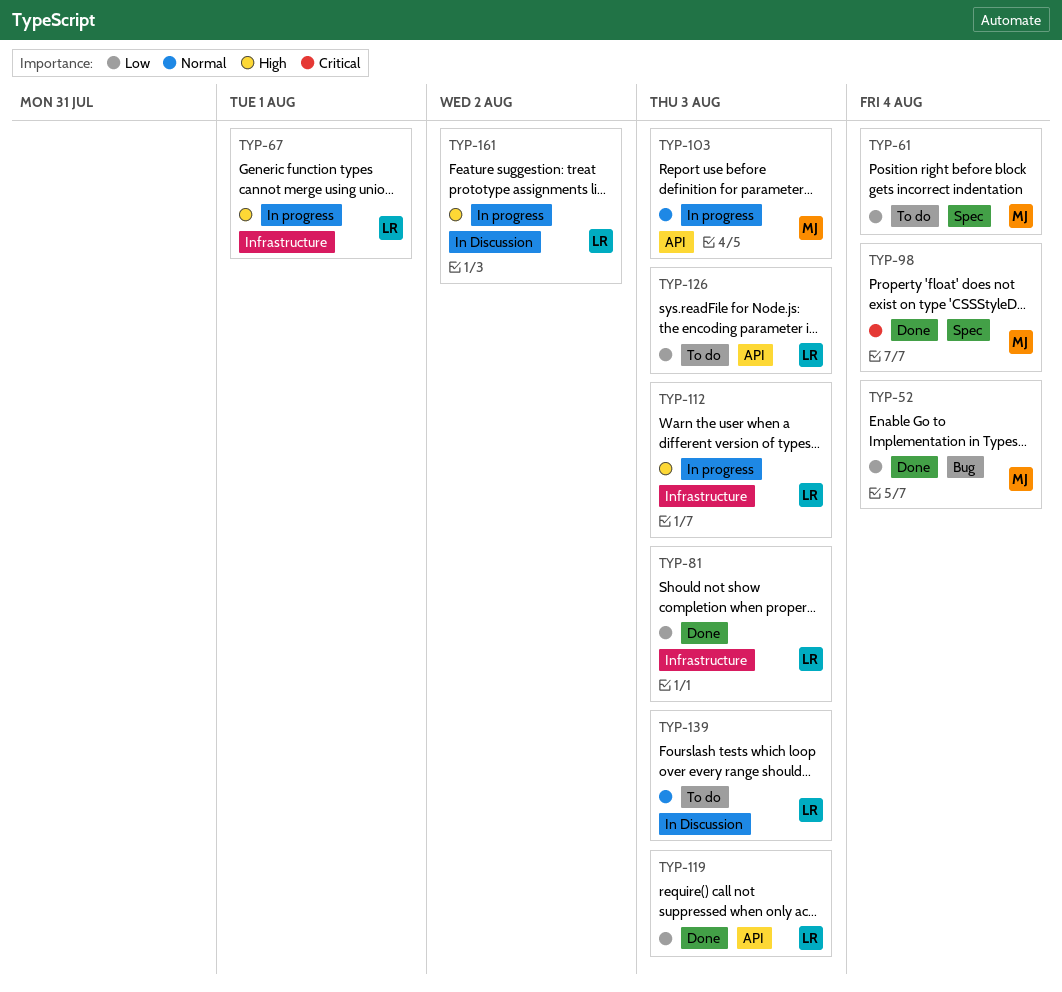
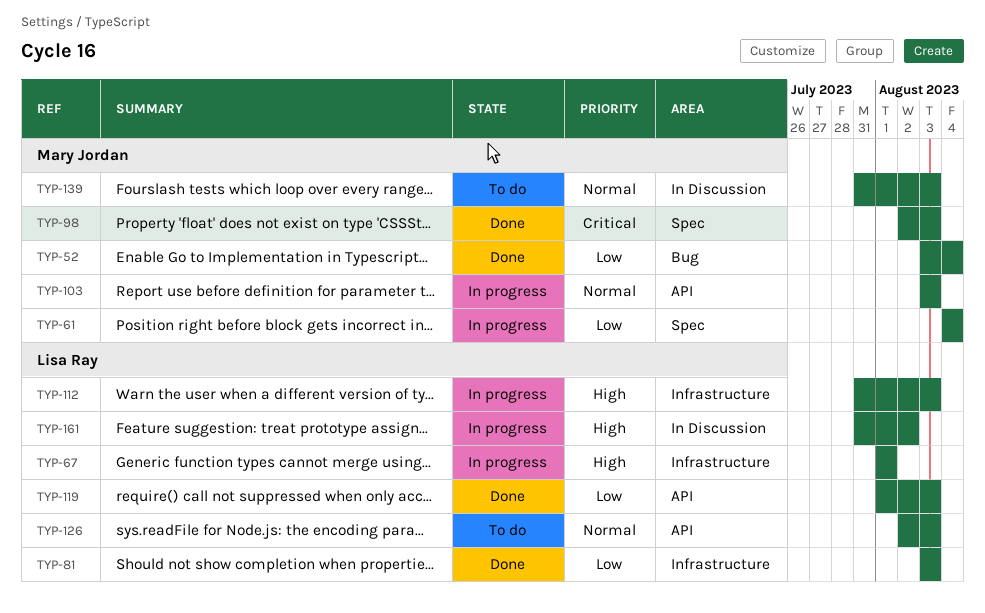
TYP-61, status: To do -> In progress
TYP-98, due: Aug 4 -> Aug 3
TYP-126, priority: Low -> Normal
TYP-139, owner: Lisa Ray -> Mary Jordan

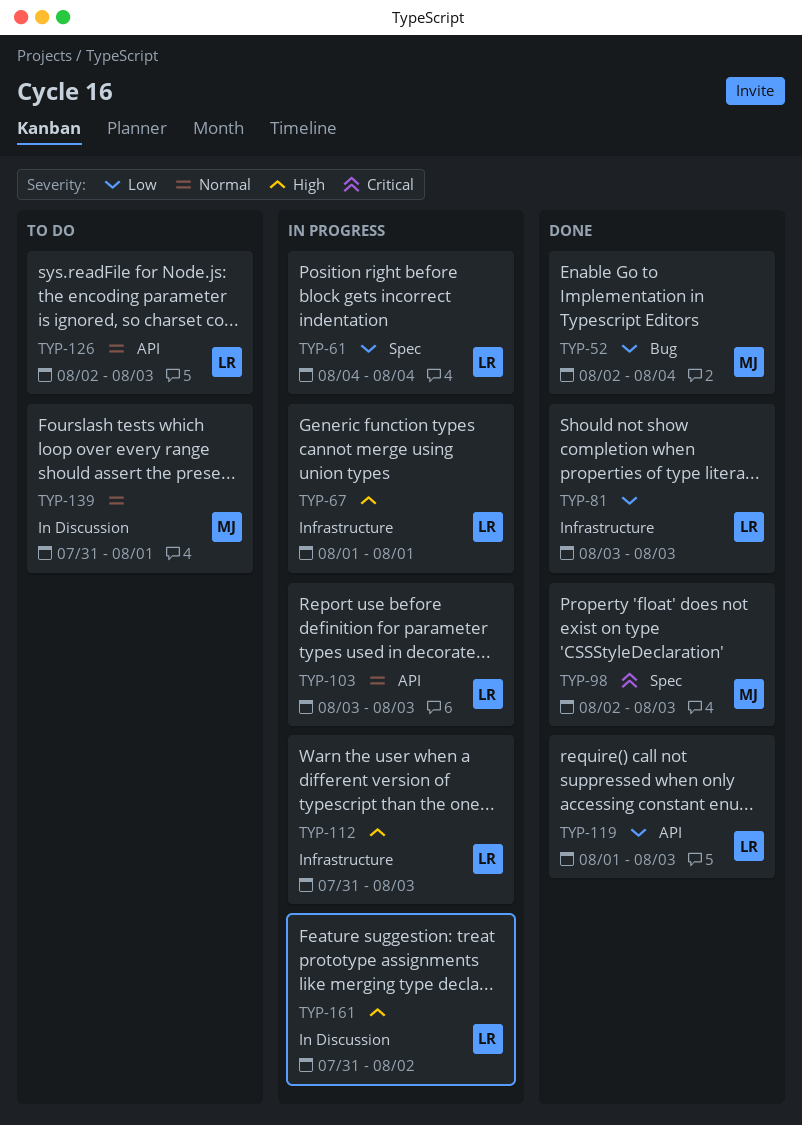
TYP-52, start: Aug 3 -> Aug 2
TYP-61, owner: Mary Jordan -> Lisa Ray
TYP-103, owner: Mary Jordan -> Lisa Ray
TYP-139, due: Aug 3 -> Aug 1

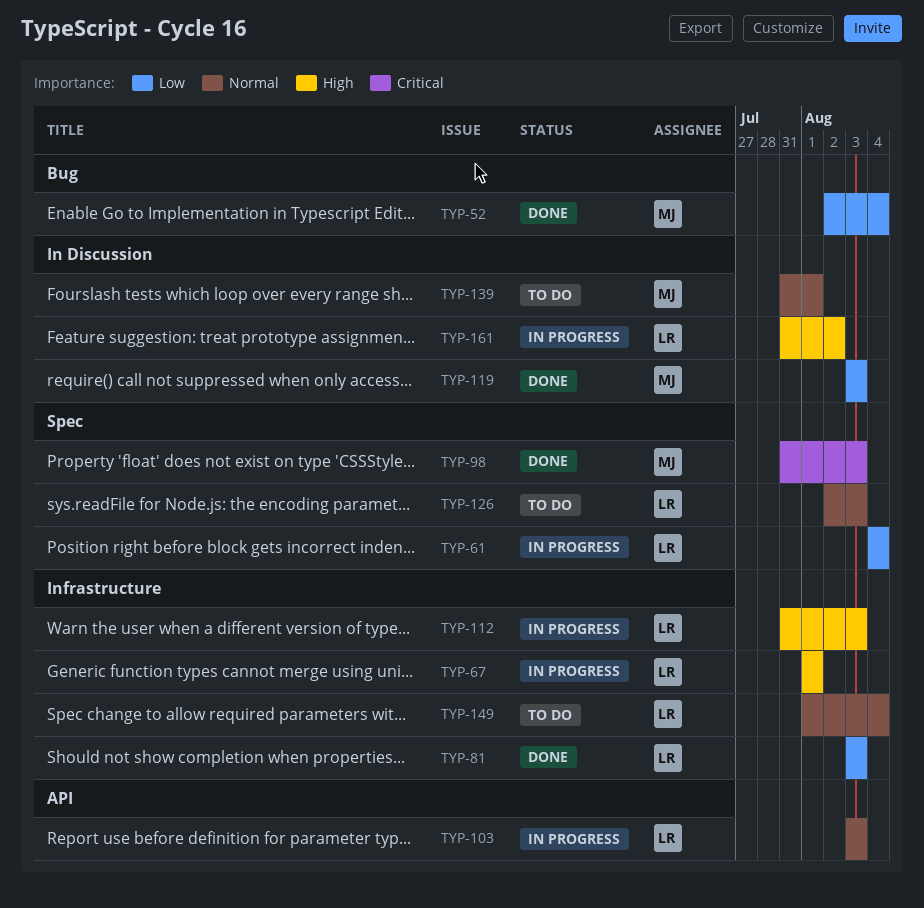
TYP-98, start: Aug 2 -> Jul 31
TYP-119, owner: LR -> MJ
TYP-119, label: API -> In Discussion
TYP-119, start: Aug 1 -> Aug 3
TYP-126, label: API -> Spec
TYP-149: none -> present

